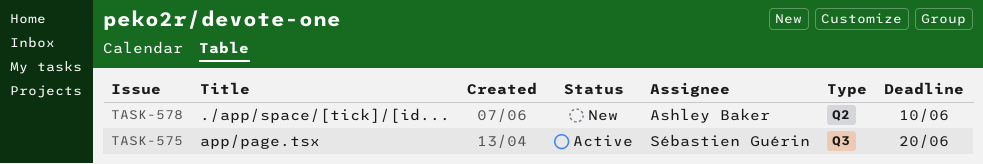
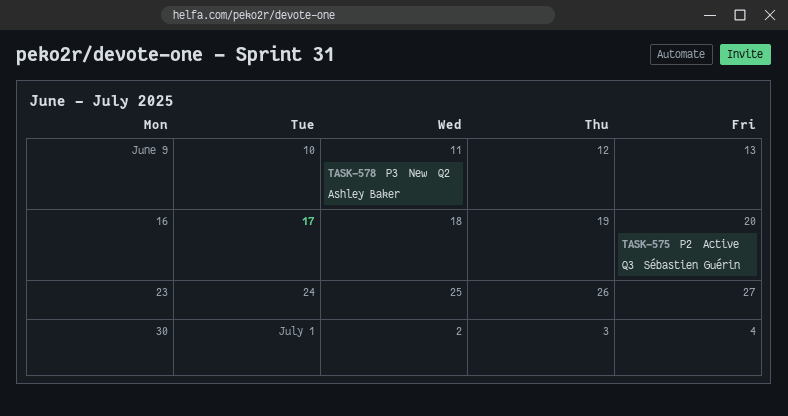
TASK-578, due: Jun 10 -> Jun 11

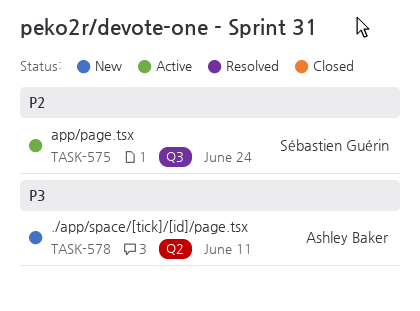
TASK-575, due: Jun 20 -> Jun 24

